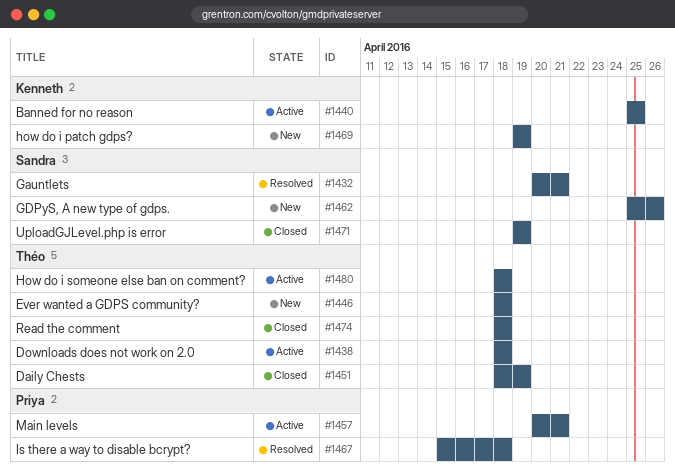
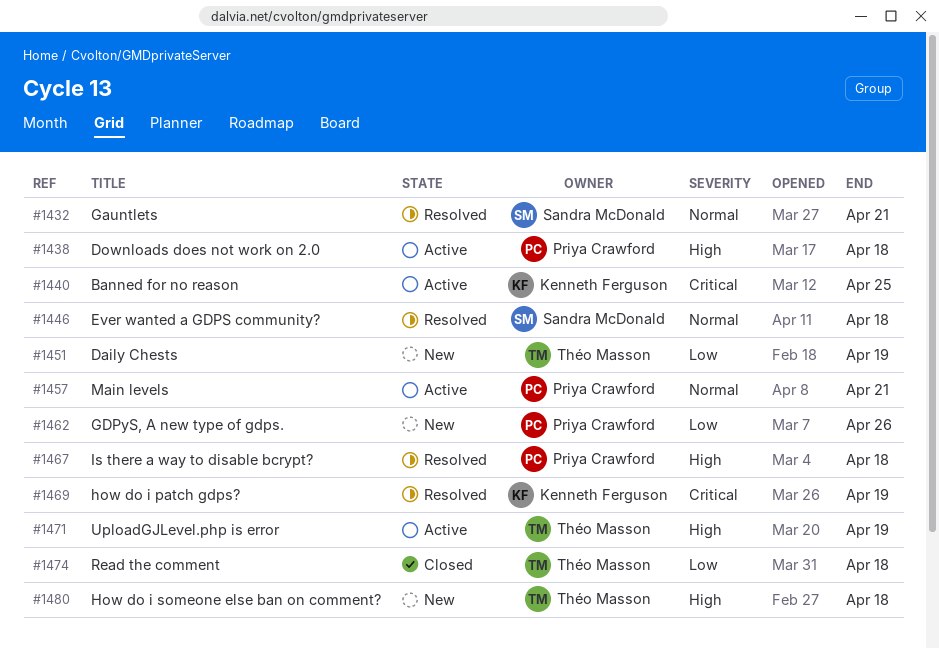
#1438, owner: Théo Masson -> Priya Crawford
#1446, status: New -> Resolved
#1446, owner: Théo Masson -> Sandra McDonald
#1451, status: Closed -> New
#1462, owner: Sandra McDonald -> Priya Crawford
#1469, status: New -> Resolved
#1471, status: Closed -> Active
#1471, owner: Sandra McDonald -> Théo Masson
#1480, status: Active -> New

